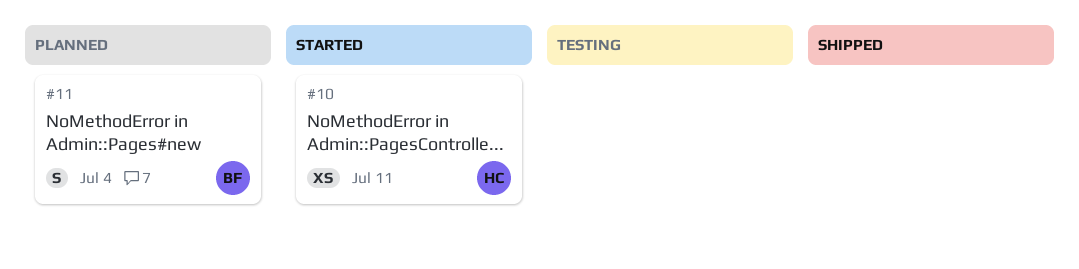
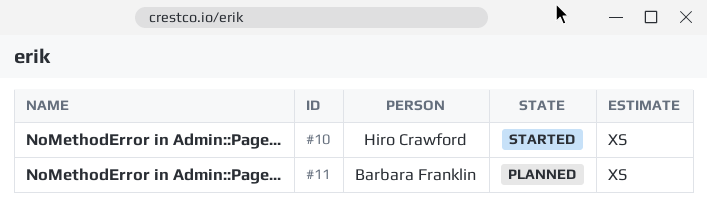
#11, estimate: S -> XS

